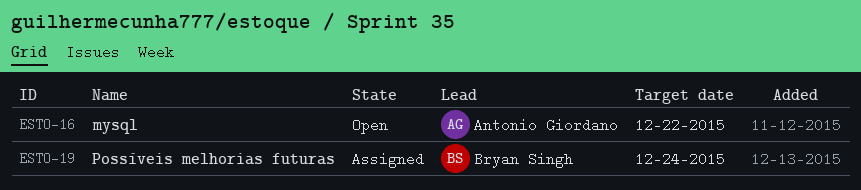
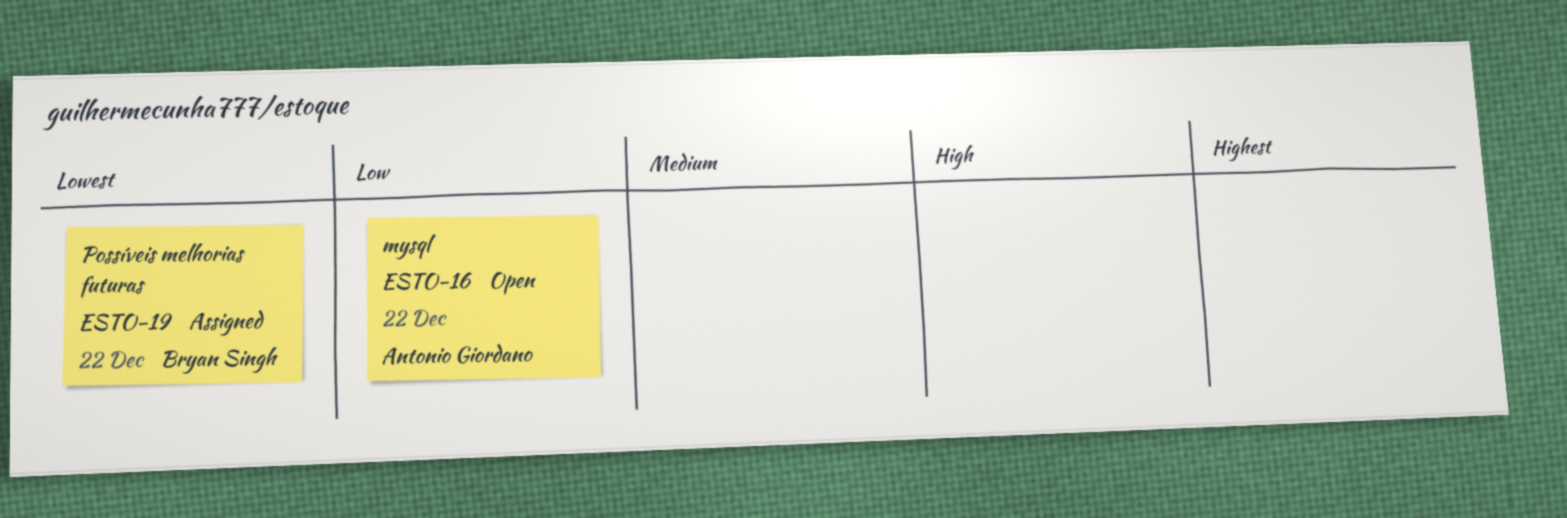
ESTO-19, due: Dec 24 -> Dec 22

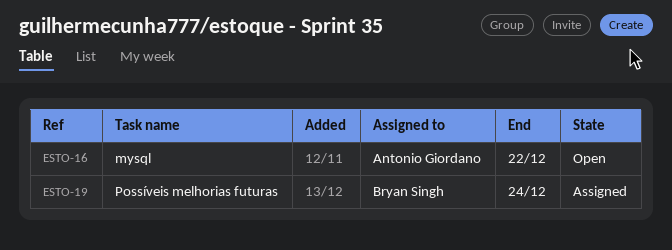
ESTO-19, due: Dec 22 -> Dec 24

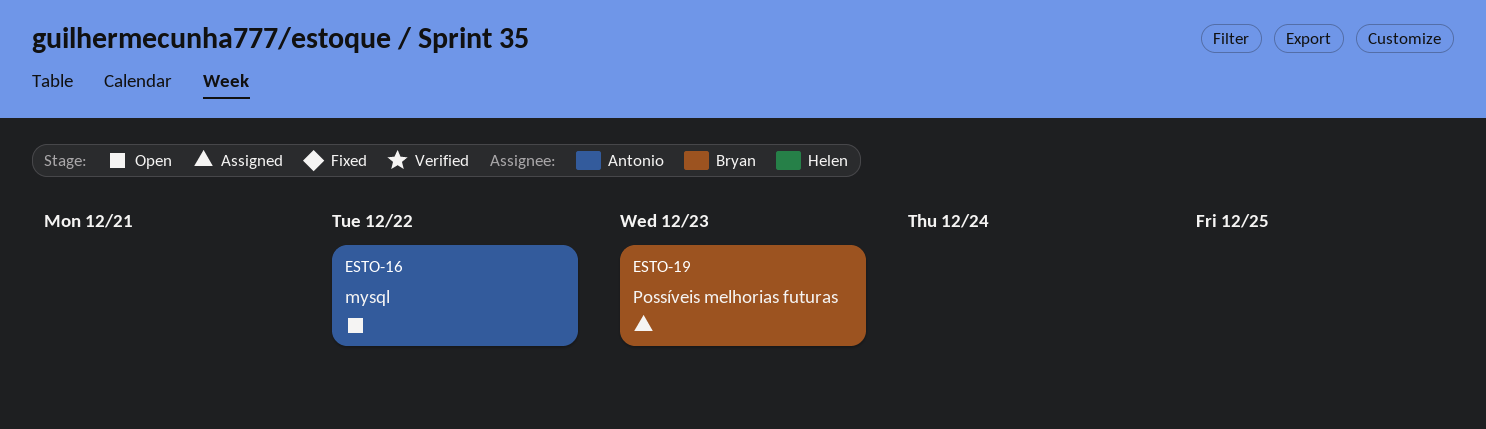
ESTO-19, due: Dec 24 -> Dec 23

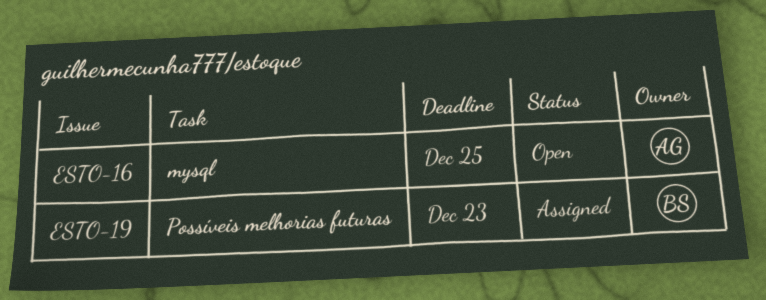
ESTO-16, due: Dec 22 -> Dec 25

